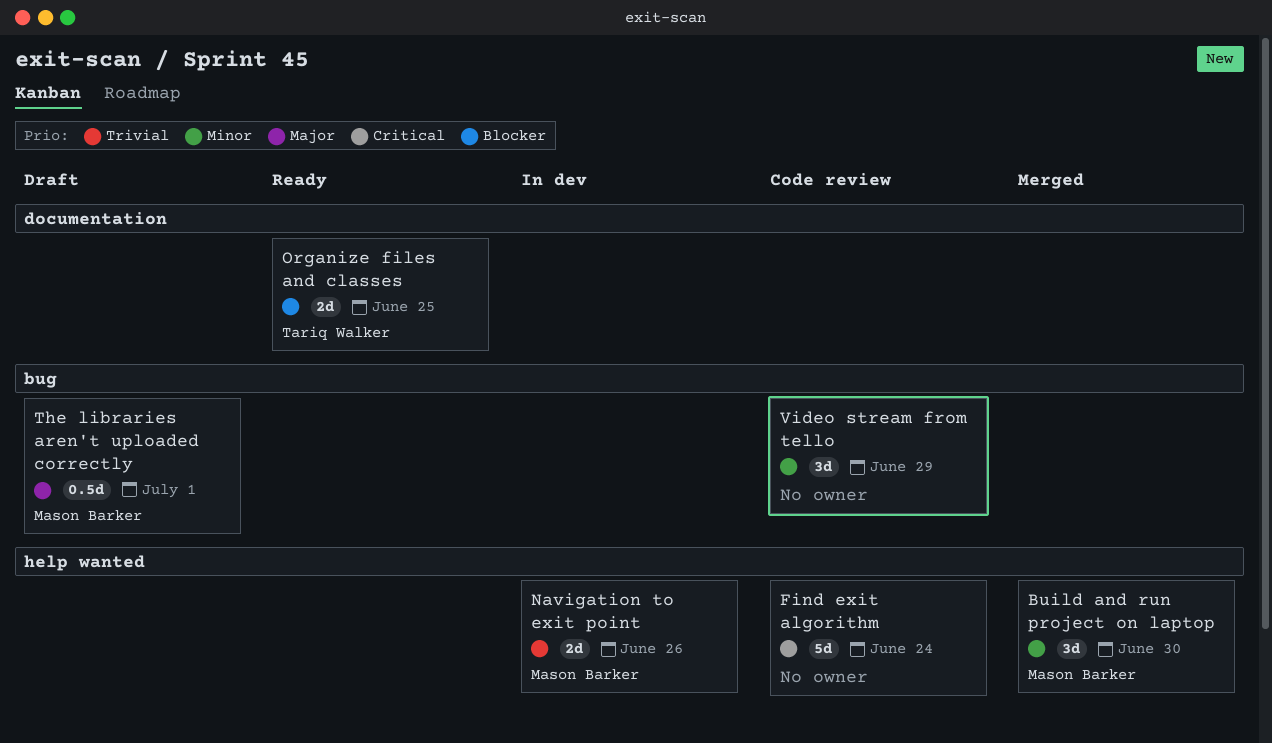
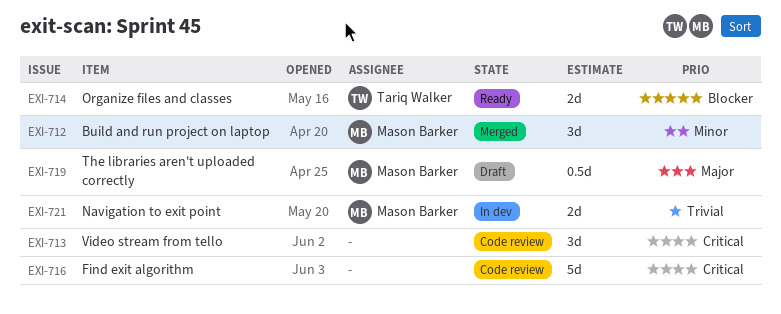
Video stream from tello, priority: Minor -> Critical

